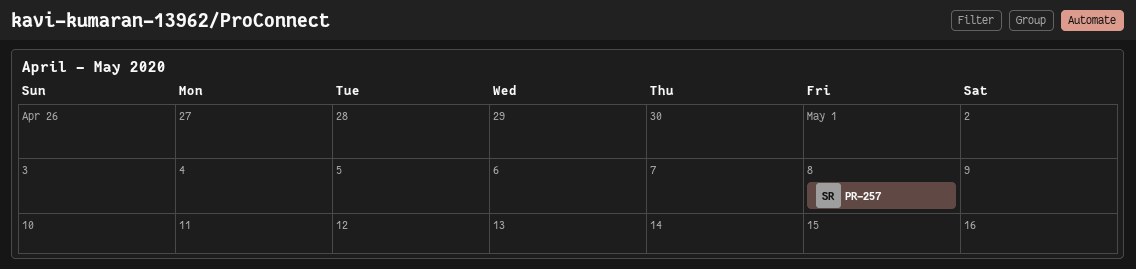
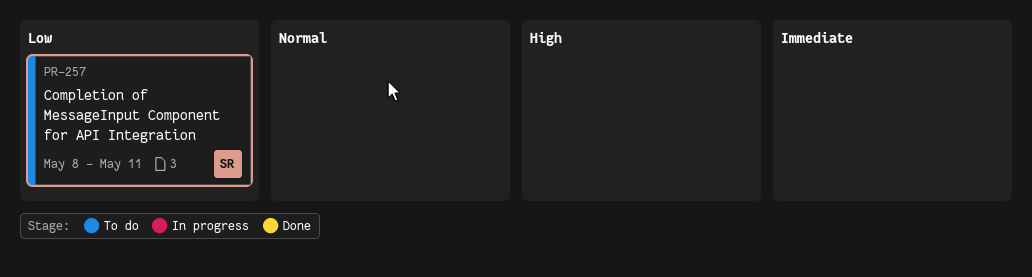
PR-257, due: May 8 -> May 11

